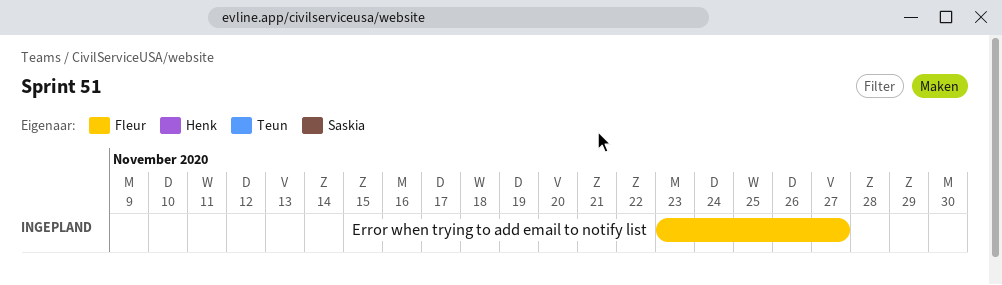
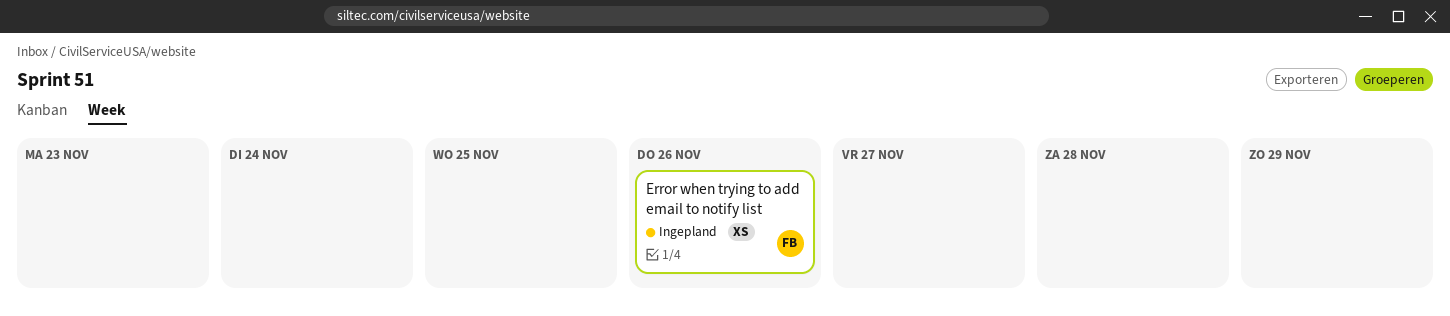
Error when trying to add email to notify list, due: Nov 27 -> Nov 26

